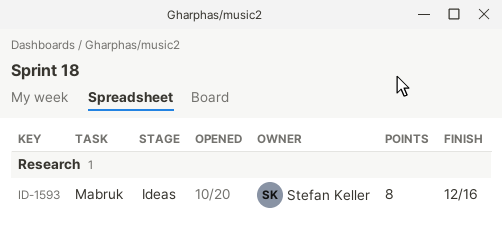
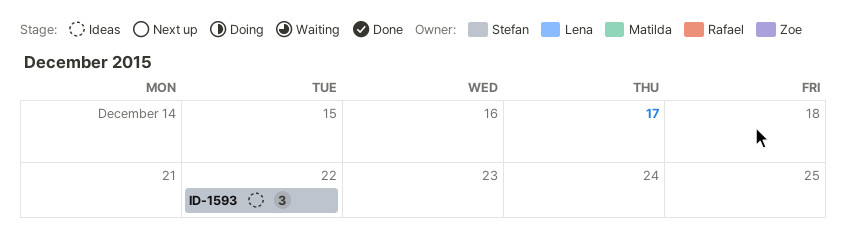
ID-1593, estimate: 8 -> 3
ID-1593, due: Dec 16 -> Dec 22

